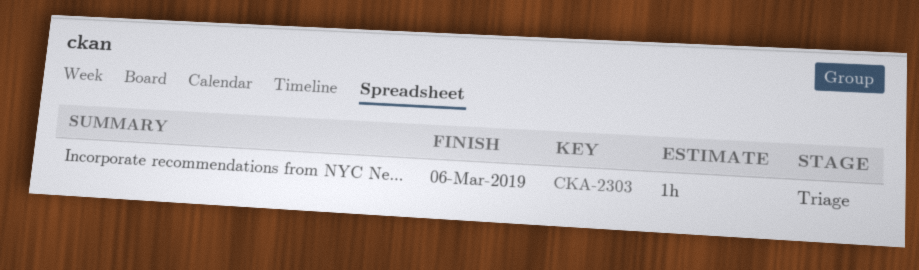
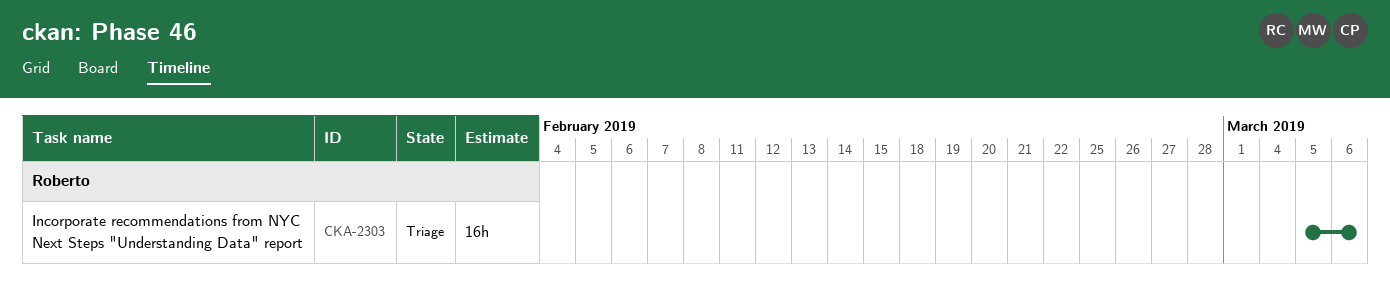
CKA-2303, estimate: 1h -> 16h

